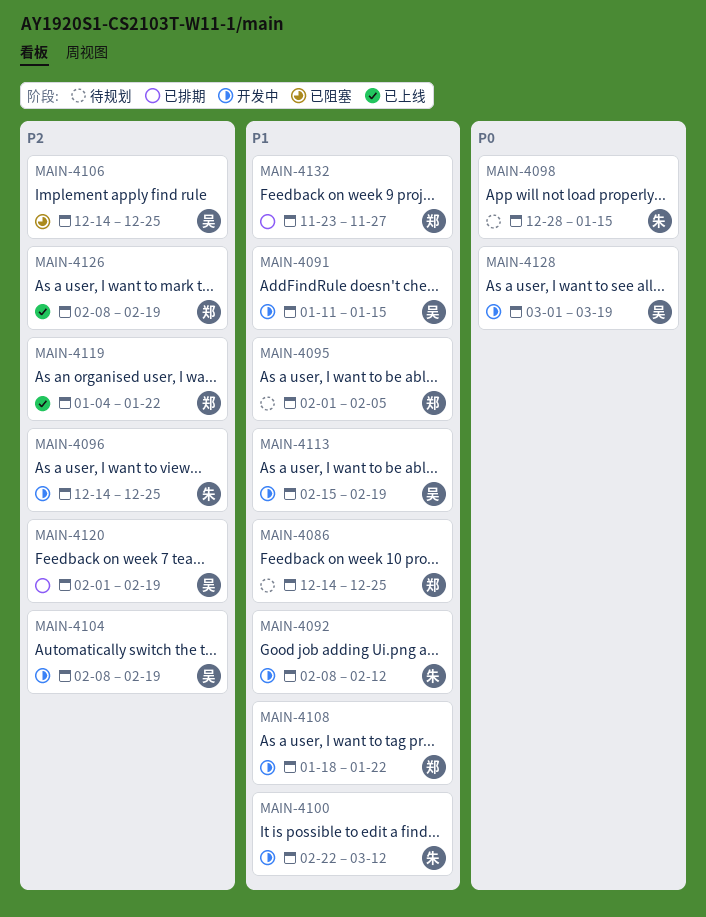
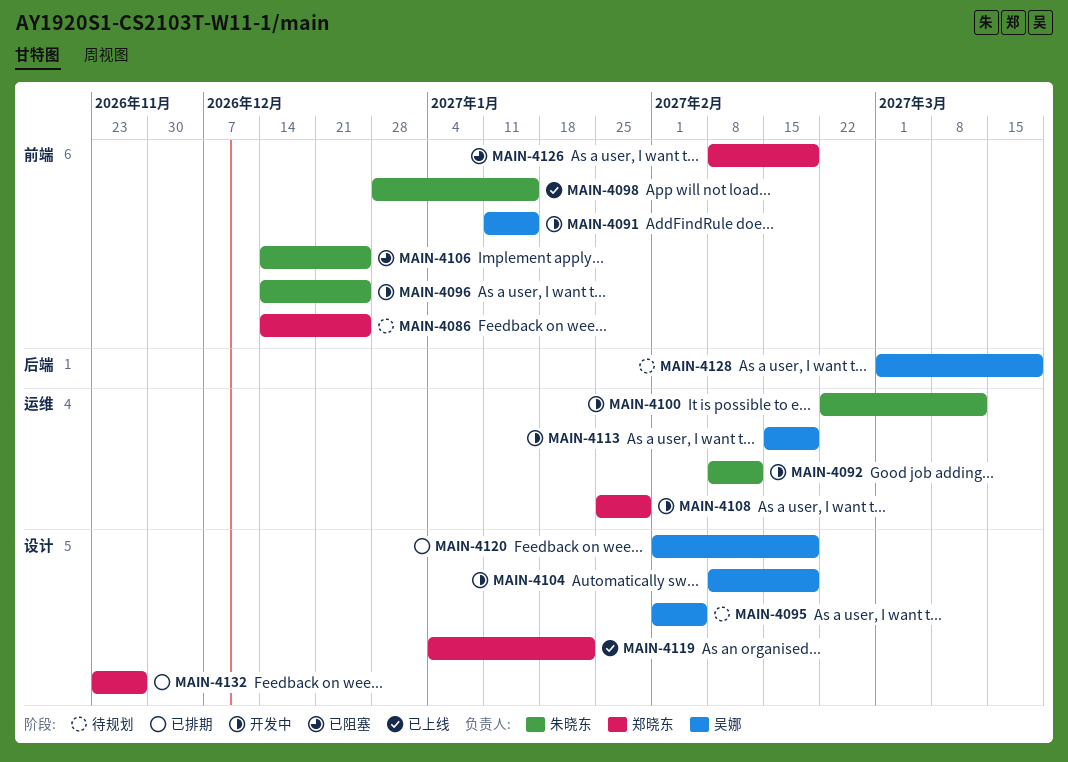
MAIN-4095, owner: 郑晓东 -> 吴娜
MAIN-4098, status: 待规划 -> 已上线
MAIN-4106, owner: 吴娜 -> 朱晓东
MAIN-4108, start: Jan 18 -> Jan 25
MAIN-4108, due: Jan 22 -> Jan 29
MAIN-4126, status: 已上线 -> 已阻塞
MAIN-4128, status: 开发中 -> 待规划

